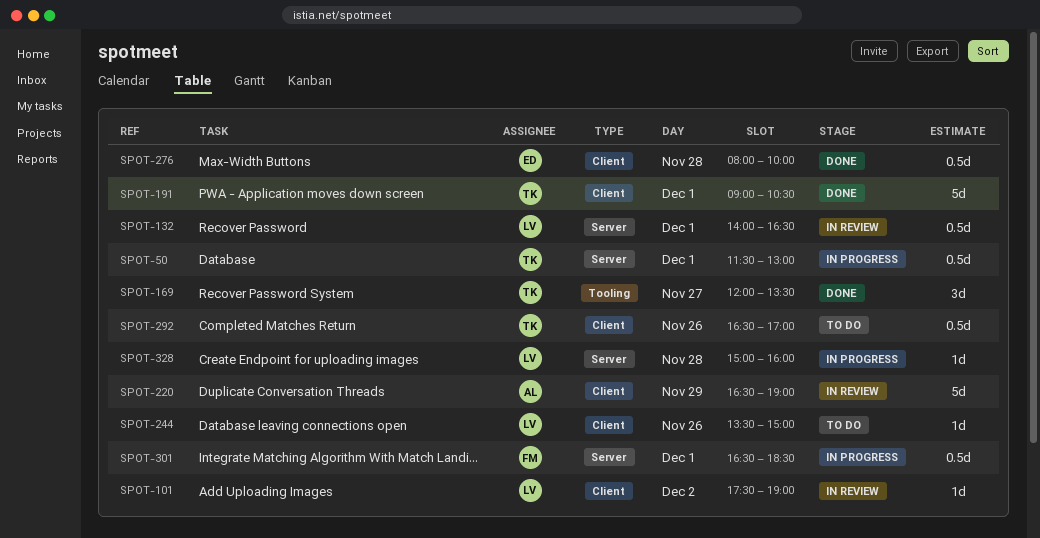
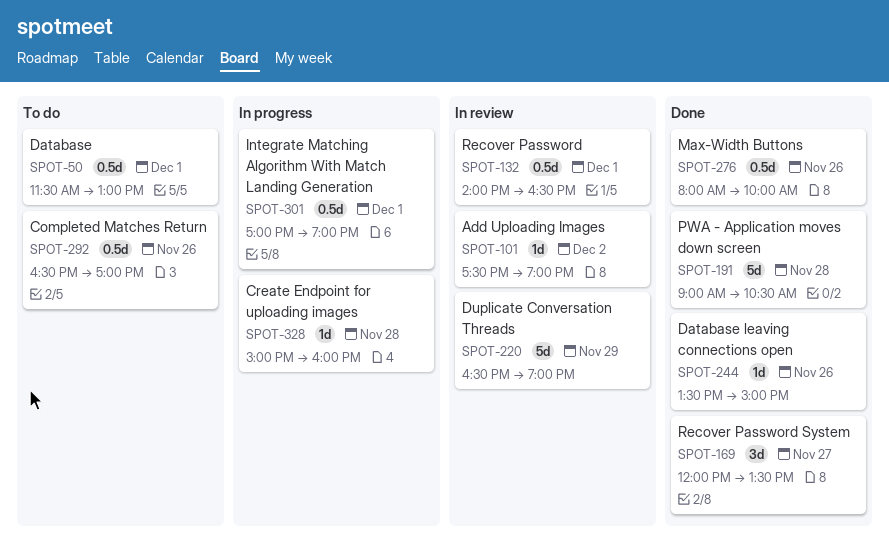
SPOT-50, status: In progress -> To do
SPOT-191, day: Dec 1 -> Nov 28
SPOT-244, status: To do -> Done
SPOT-276, day: Nov 28 -> Nov 26
SPOT-301, begins: 16:30 -> 17:00
SPOT-301, ends: 18:30 -> 19:00

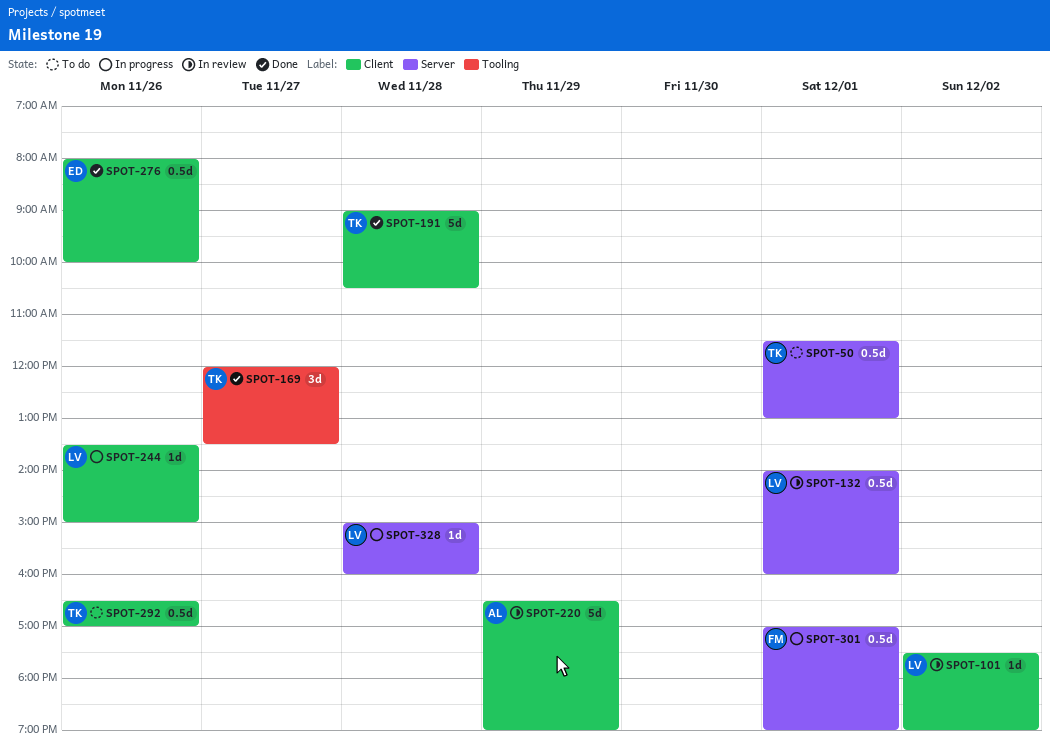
SPOT-132, ends: 16:30 -> 16:00
SPOT-244, status: Done -> In progress

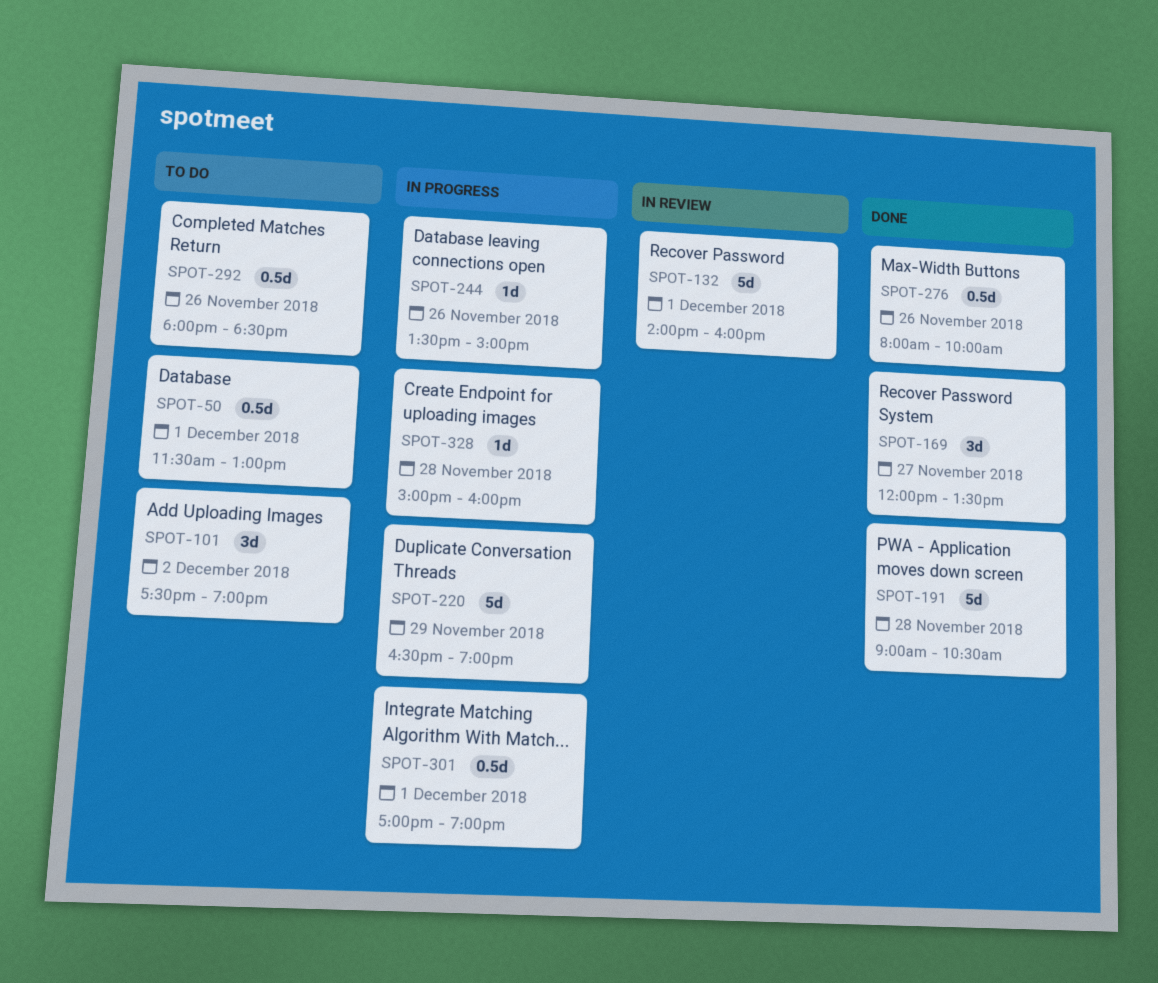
SPOT-101, status: In review -> To do
SPOT-101, estimate: 1d -> 3d
SPOT-132, estimate: 0.5d -> 5d
SPOT-220, status: In review -> In progress
SPOT-292, begins: 16:30 -> 18:00
SPOT-292, ends: 17:00 -> 18:30

